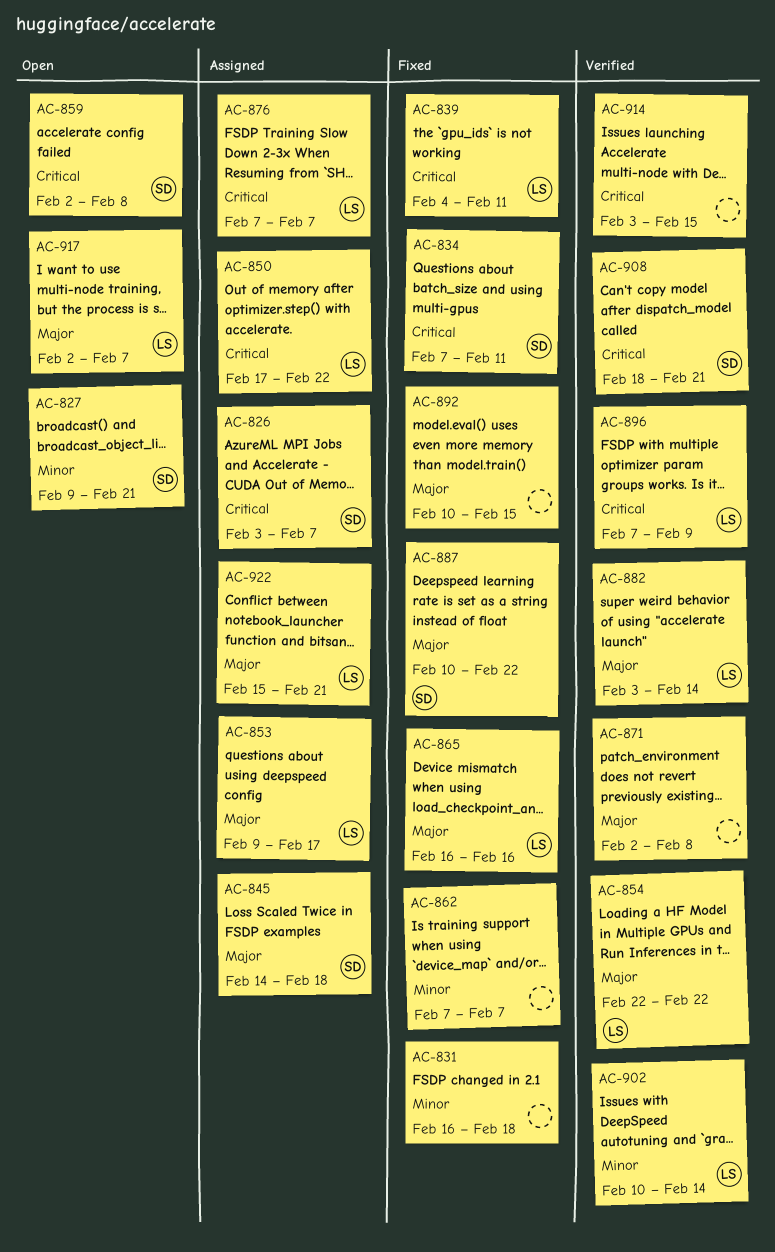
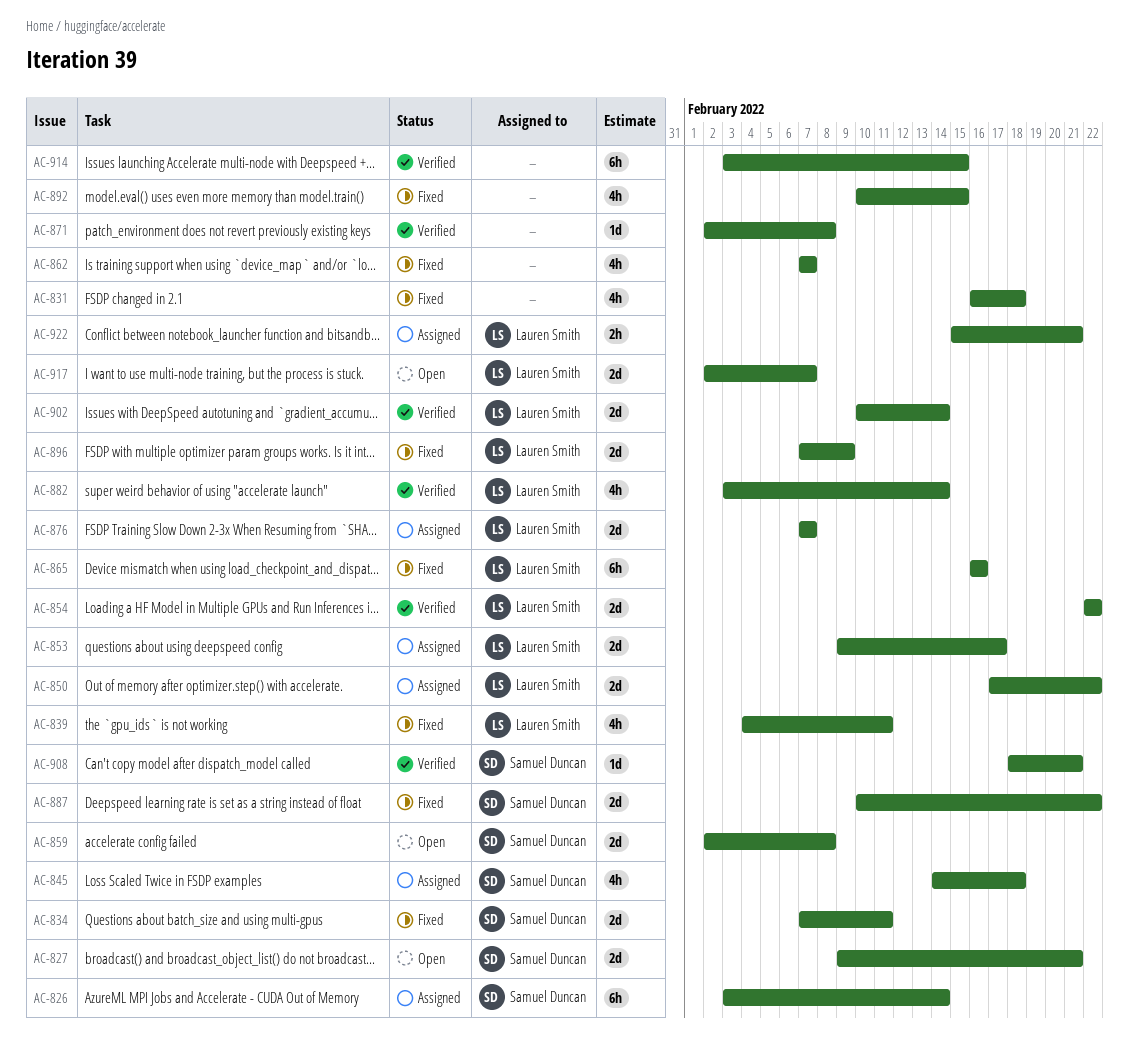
AC-826, due: Feb 7 -> Feb 14
AC-896, status: Verified -> Fixed

